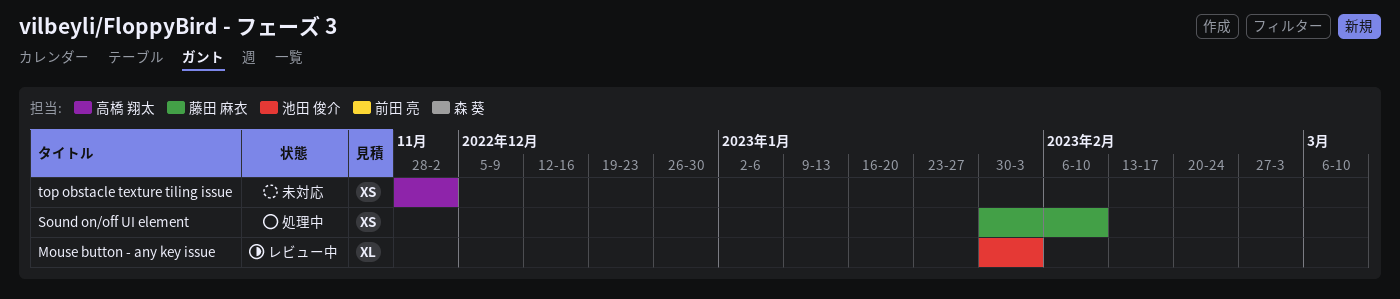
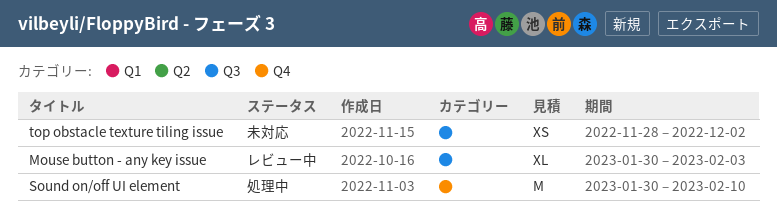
Sound on/off UI element, estimate: XS -> M

